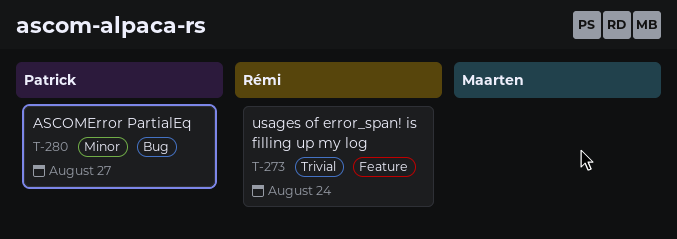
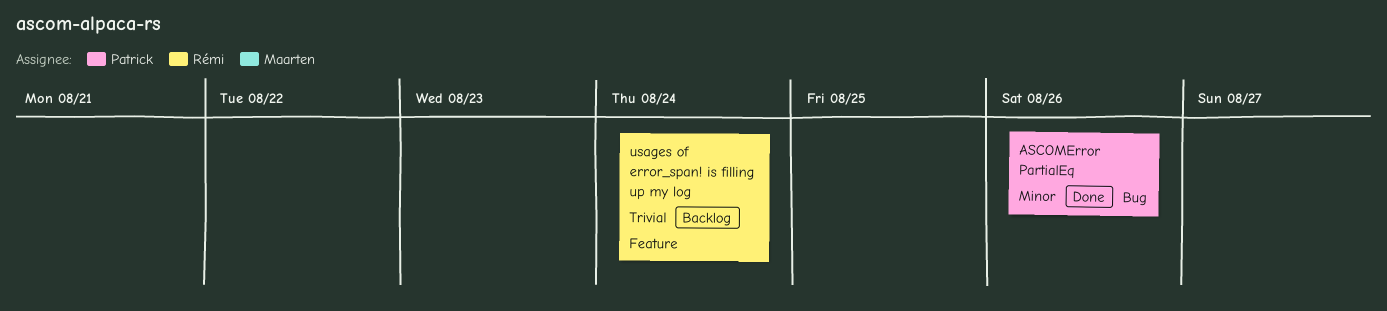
ASCOMError PartialEq, due: Aug 27 -> Aug 26

